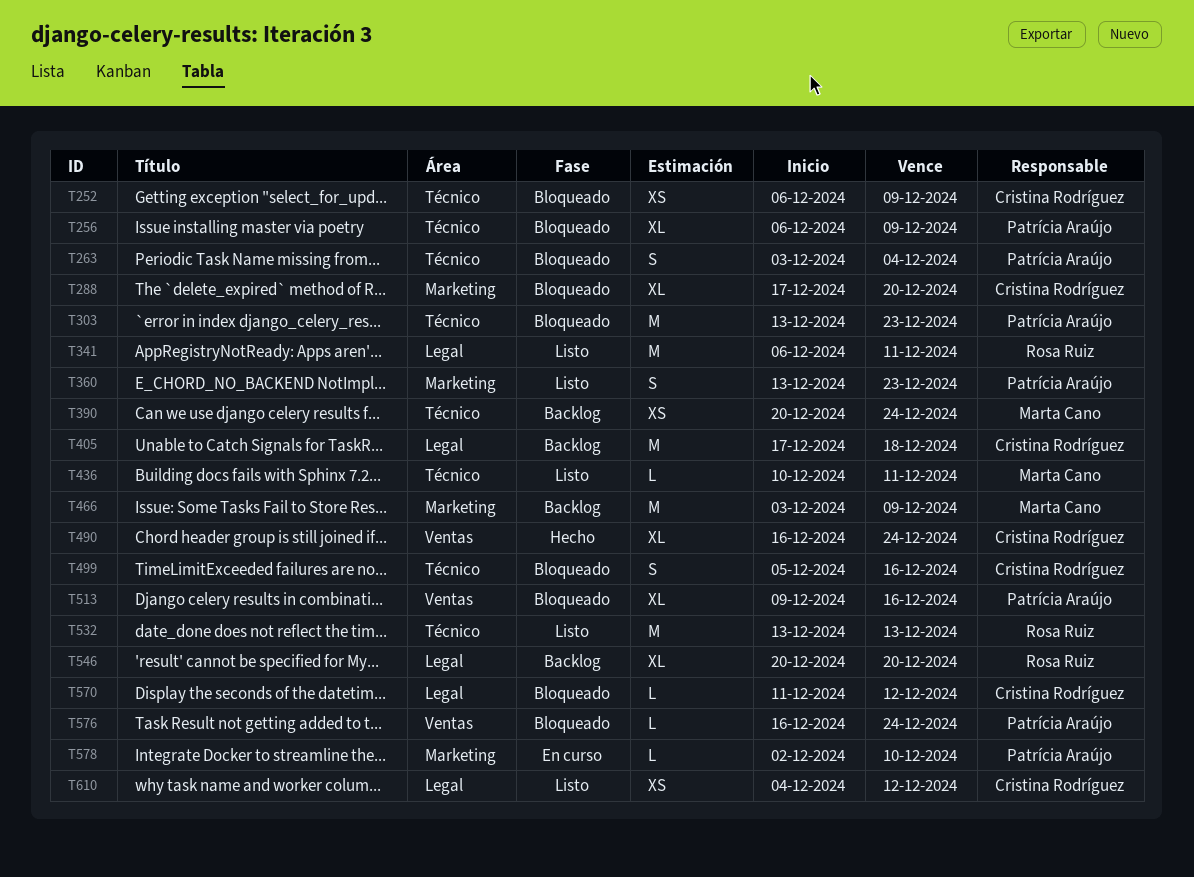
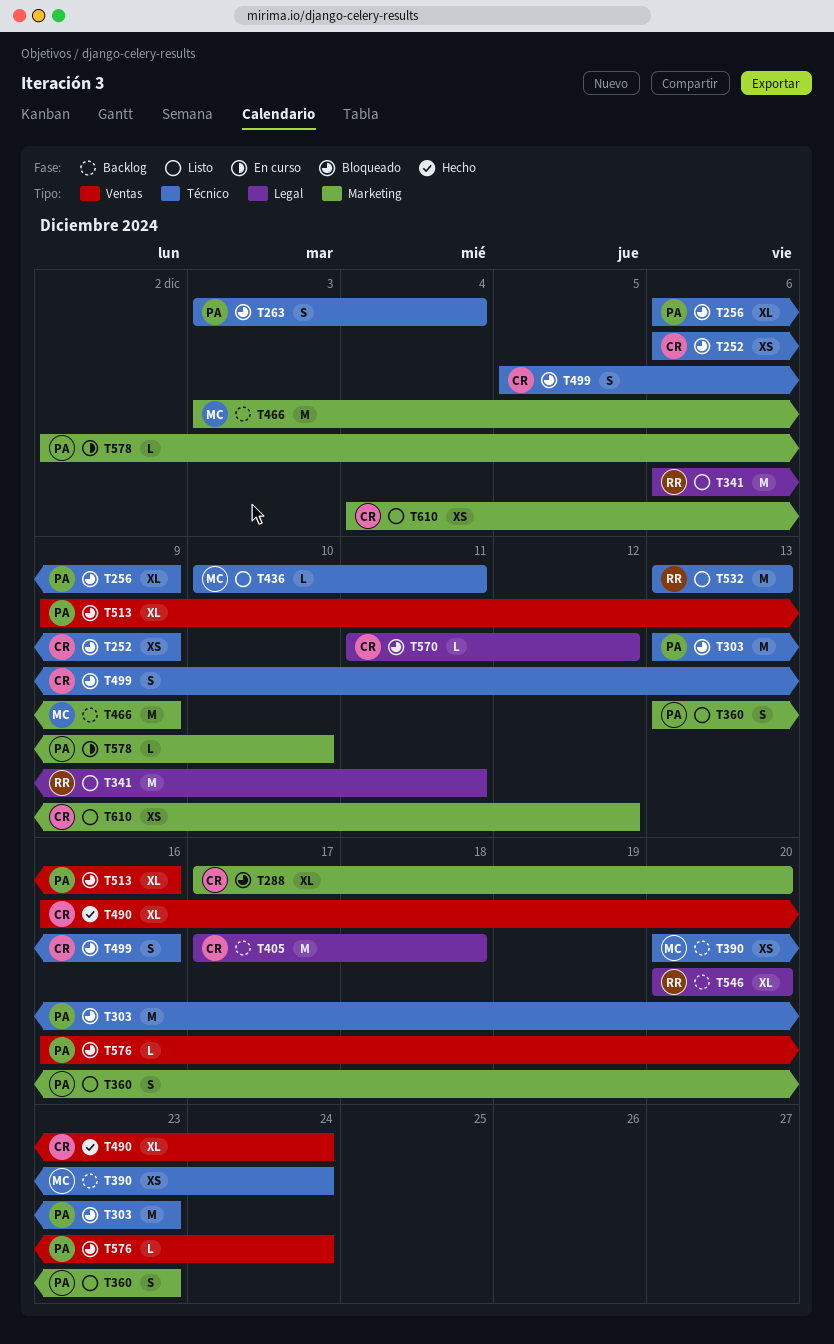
T610, label: Legal -> Marketing

